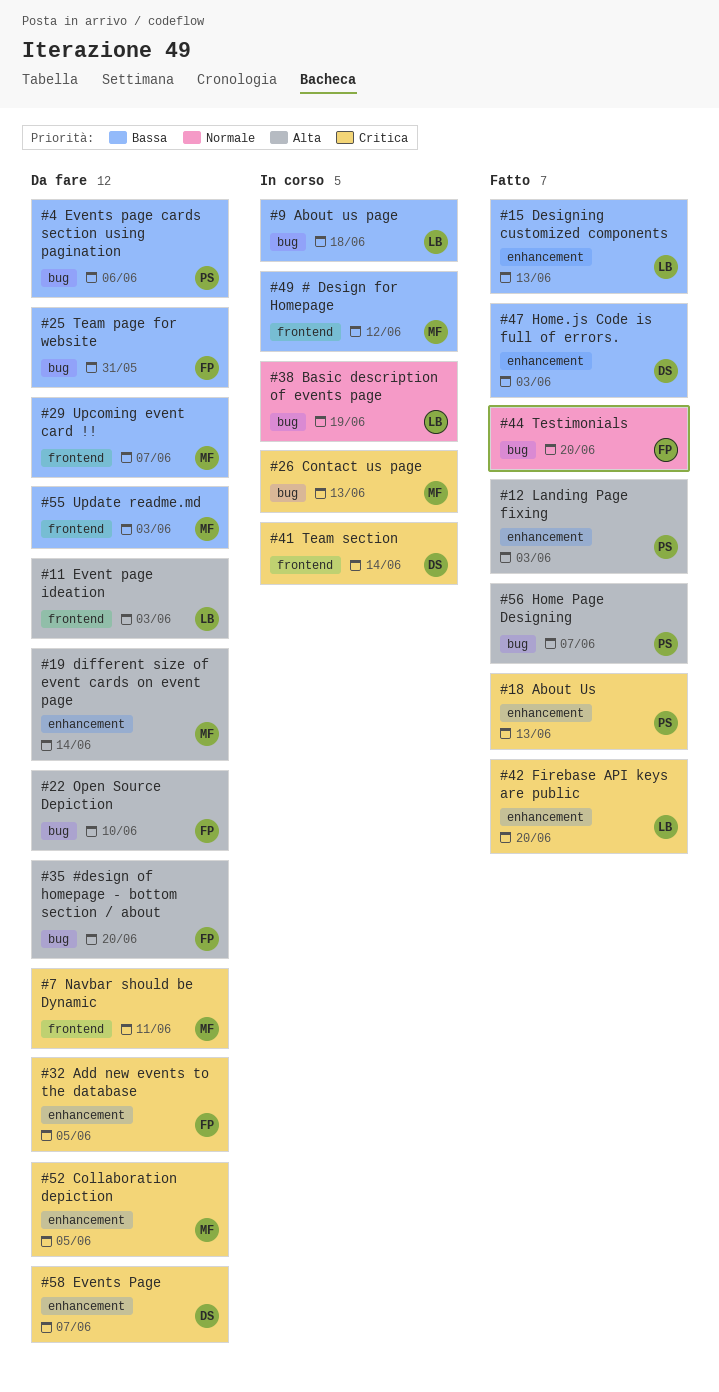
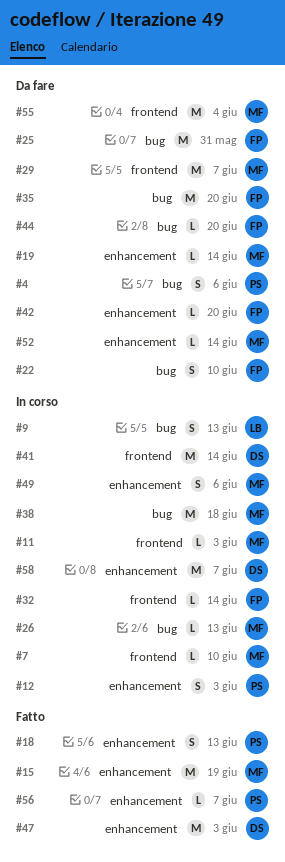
#7, status: Da fare -> In corso
#7, due: Jun 11 -> Jun 10
#9, due: Jun 18 -> Jun 13
#11, status: Da fare -> In corso
#11, owner: LB -> MF
#12, status: Fatto -> In corso
#15, owner: LB -> MF
#15, due: Jun 13 -> Jun 19
#32, status: Da fare -> In corso
#32, label: enhancement -> frontend
#32, due: Jun 5 -> Jun 14
#38, owner: LB -> MF
#38, due: Jun 19 -> Jun 18
#42, status: Fatto -> Da fare
#42, owner: LB -> FP
#44, status: Fatto -> Da fare
#49, label: frontend -> enhancement
#49, due: Jun 12 -> Jun 6
#52, due: Jun 5 -> Jun 14
#55, due: Jun 3 -> Jun 4
#56, label: bug -> enhancement
#58, status: Da fare -> In corso

